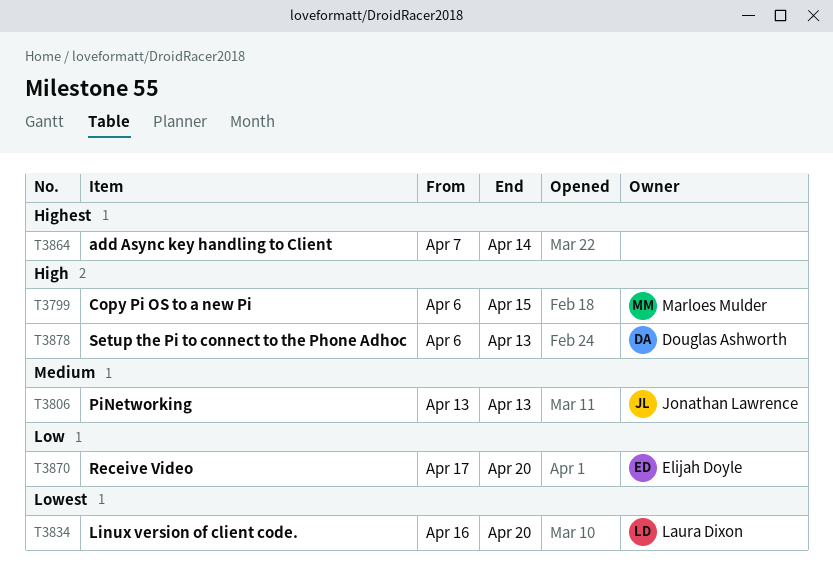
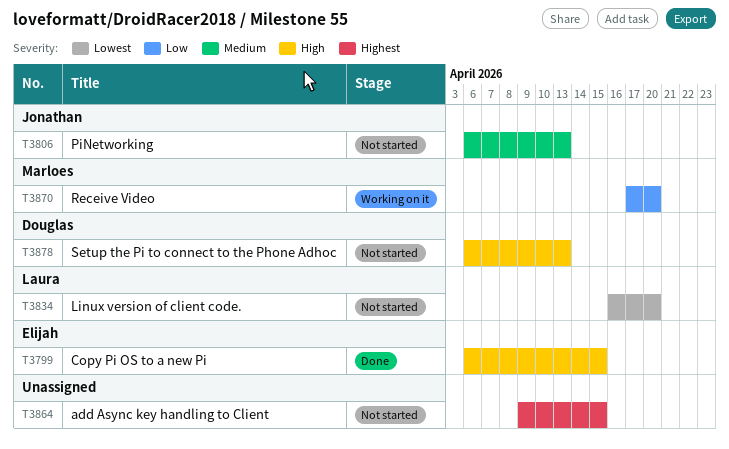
T3799, owner: Marloes Mulder -> Elijah Doyle
T3806, start: Apr 13 -> Apr 6
T3864, start: Apr 7 -> Apr 9
T3864, due: Apr 14 -> Apr 15
T3870, owner: Elijah Doyle -> Marloes Mulder

